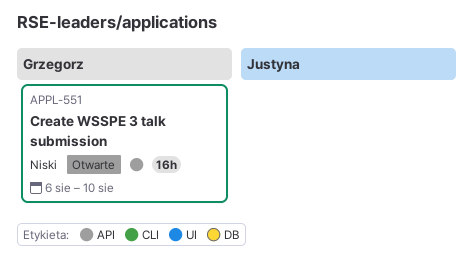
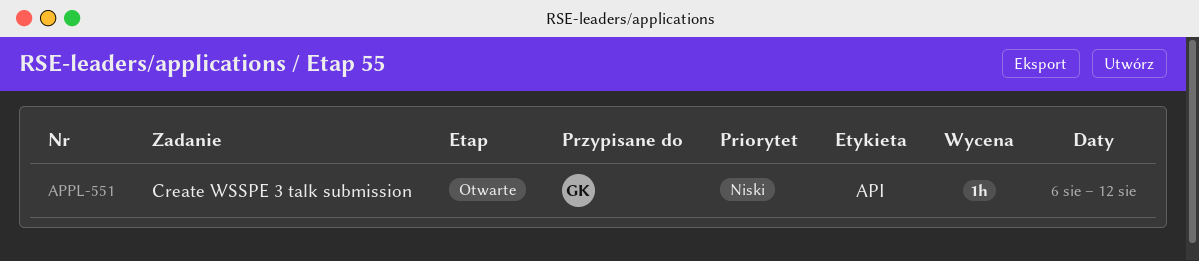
APPL-551, estimate: 16h -> 1h
APPL-551, due: Aug 10 -> Aug 12

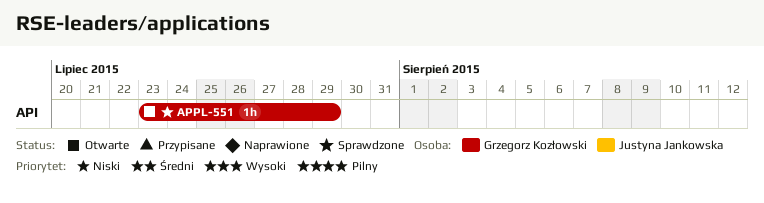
APPL-551, start: Aug 6 -> Jul 23
APPL-551, due: Aug 12 -> Jul 29

